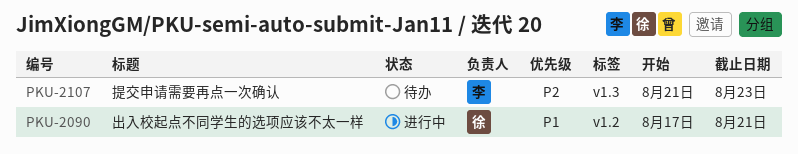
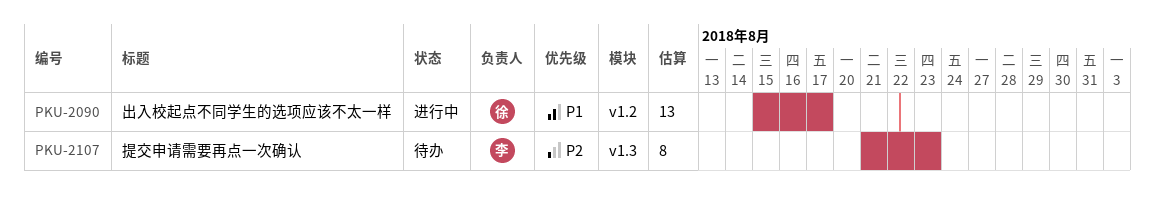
PKU-2090, start: Aug 17 -> Aug 15
PKU-2090, due: Aug 21 -> Aug 17

